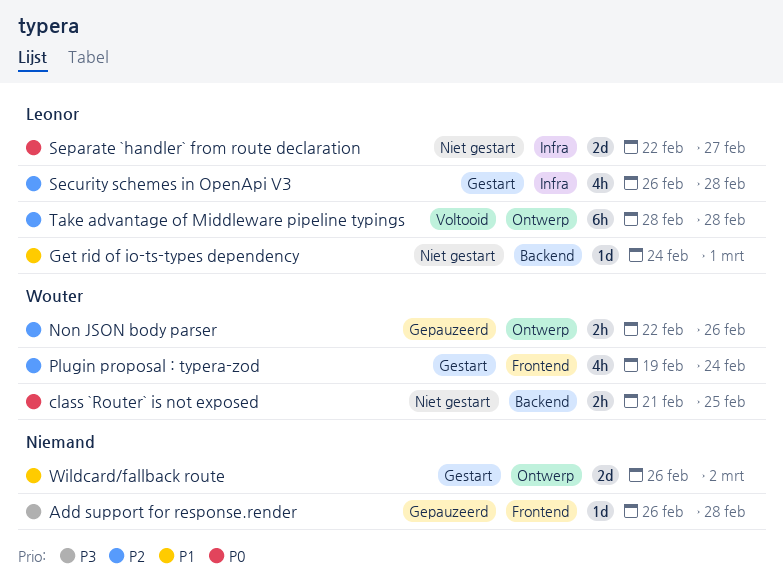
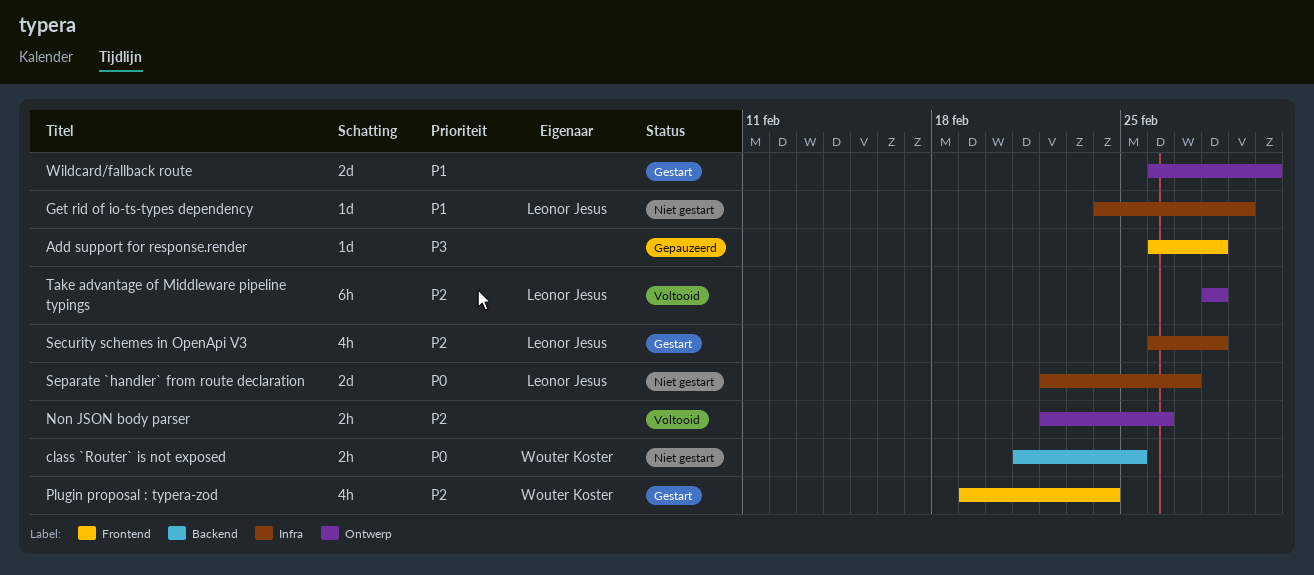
Get rid of io-ts-types dependency, label: Backend -> Infra
Non JSON body parser, status: Gepauzeerd -> Voltooid
Non JSON body parser, owner: Wouter Koster -> none

